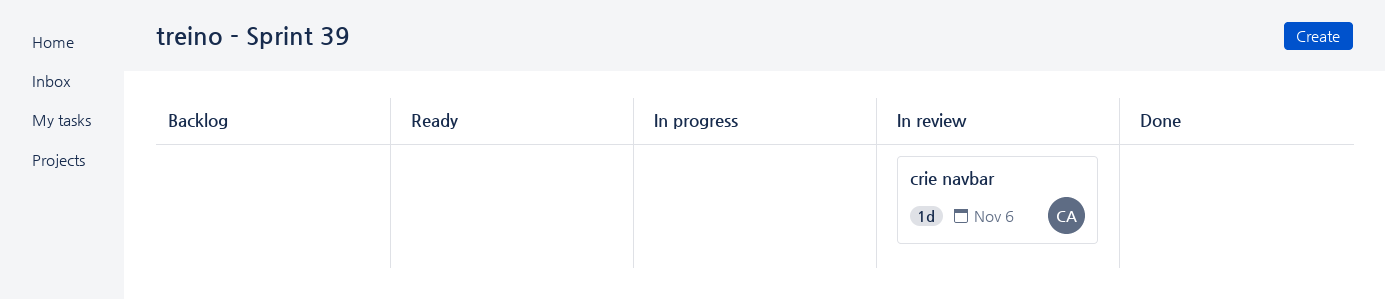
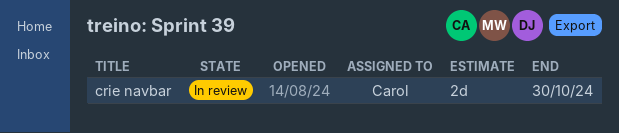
crie navbar, estimate: 1d -> 2d
crie navbar, due: Nov 6 -> Oct 30

